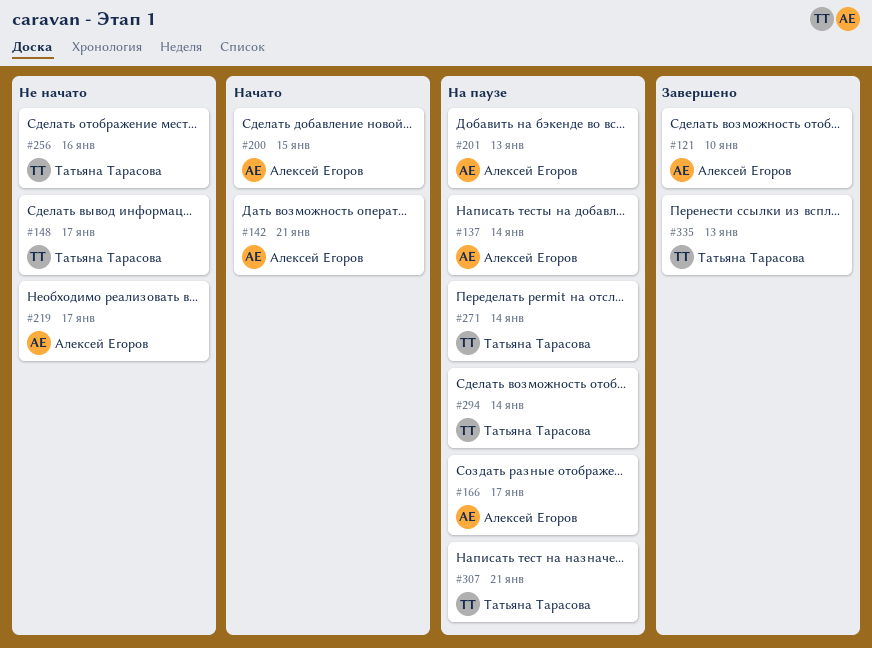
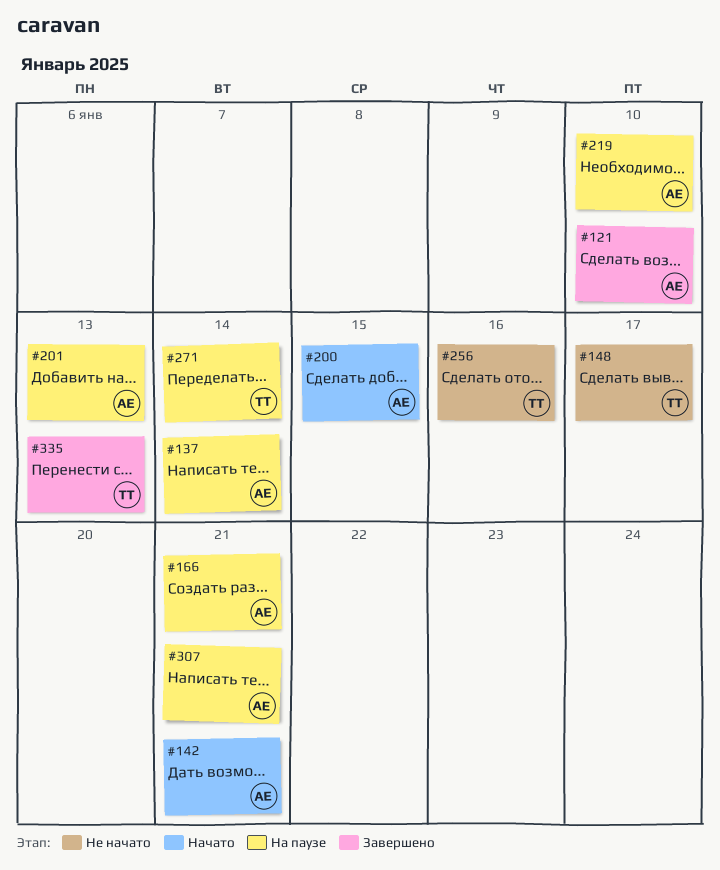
#166, due: Jan 17 -> Jan 21
#219, status: Не начато -> На паузе
#219, due: Jan 17 -> Jan 10
#294: present -> none
#307, owner: Татьяна Тарасова -> Алексей Егоров

